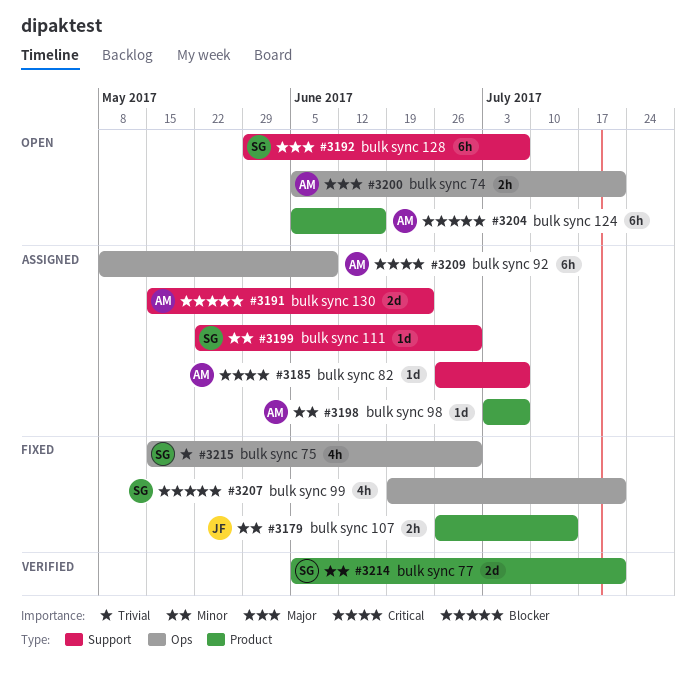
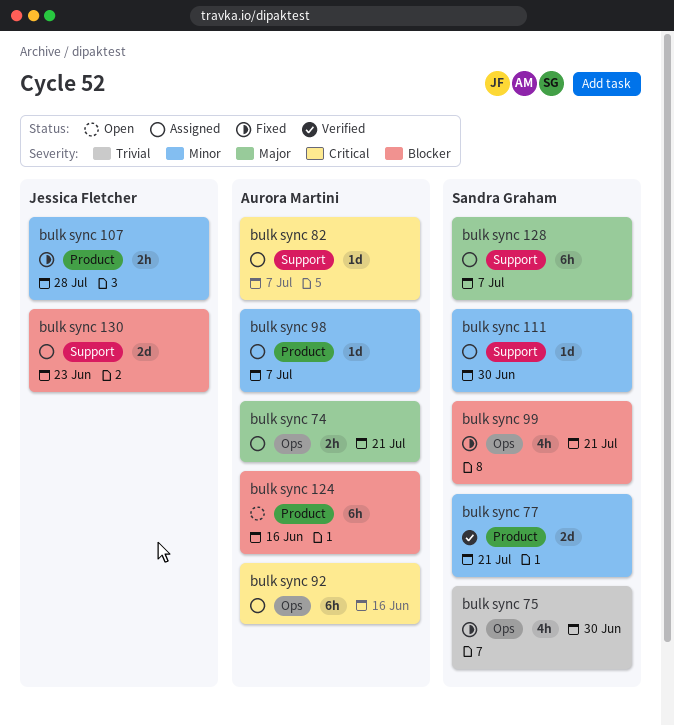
bulk sync 107, due: Jul 14 -> Jul 28
bulk sync 128, status: Open -> Assigned
bulk sync 130, owner: Aurora Martini -> Jessica Fletcher
bulk sync 74, status: Open -> Assigned
bulk sync 92, due: Jun 9 -> Jun 16

